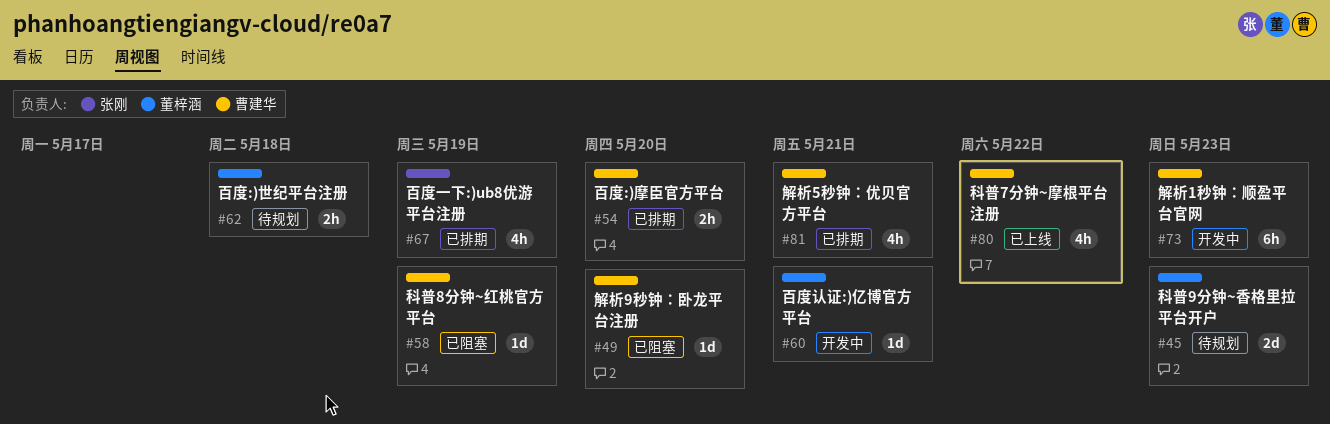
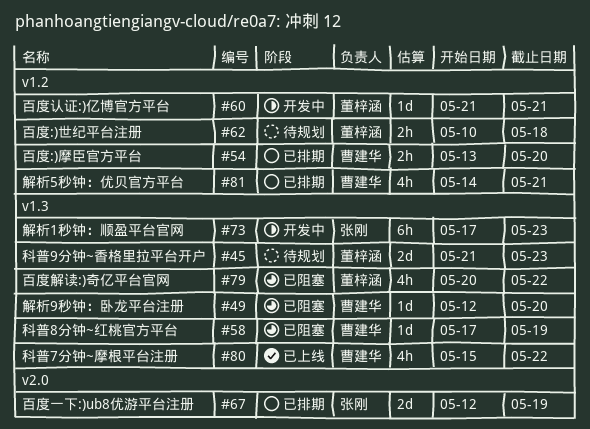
#67, estimate: 4h -> 2d
#73, owner: 曹建华 -> 张刚
#79: none -> present

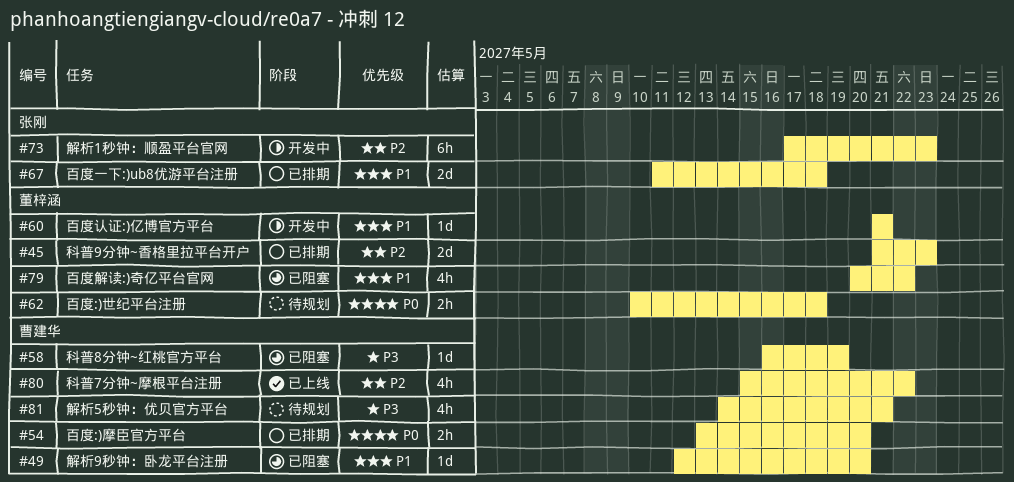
#45, status: 待规划 -> 已排期
#58, start: May 17 -> May 16
#67, start: May 12 -> May 11
#67, due: May 19 -> May 18
#81, status: 已排期 -> 待规划

